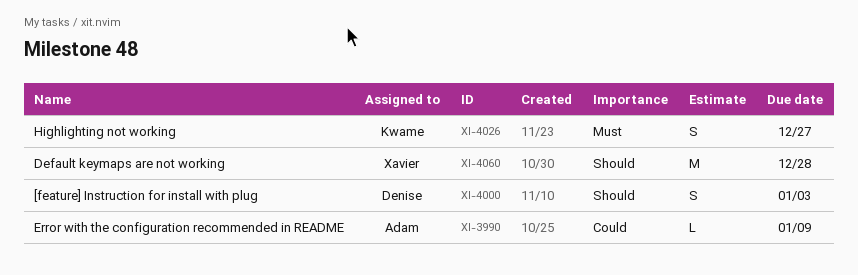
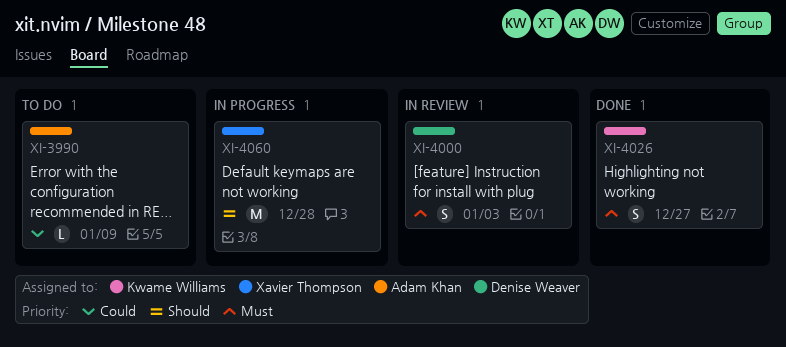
XI-4000, priority: Should -> Must

